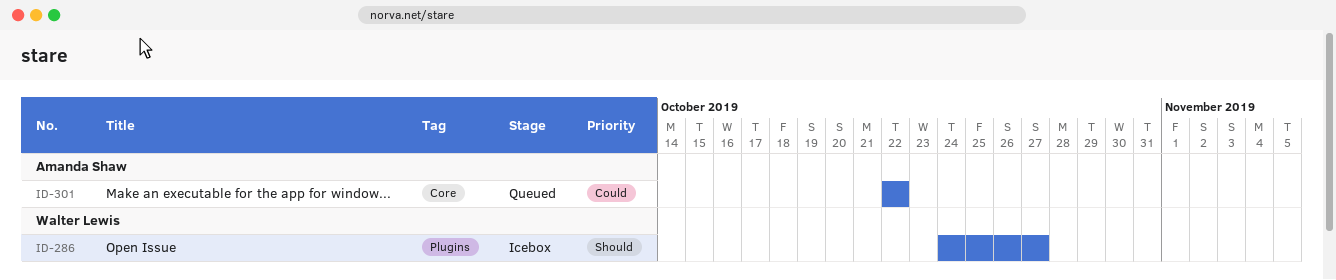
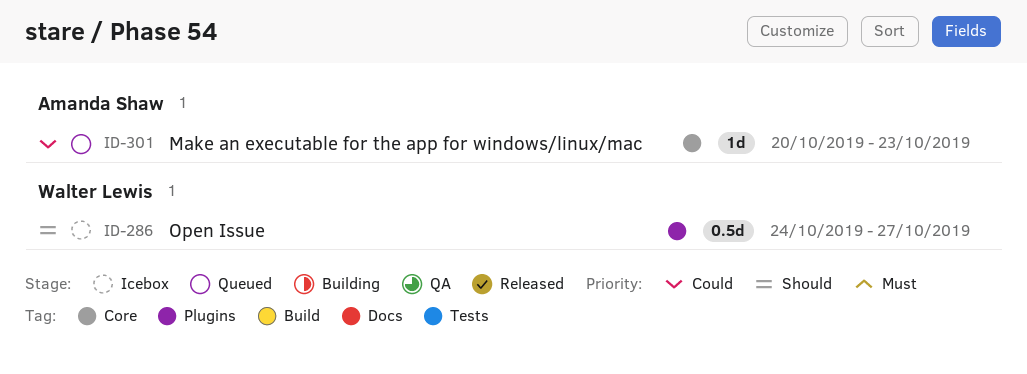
ID-301, start: Oct 22 -> Oct 20
ID-301, due: Oct 22 -> Oct 23

